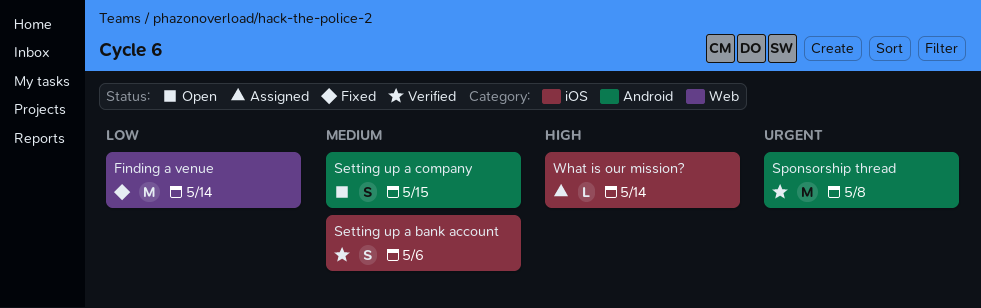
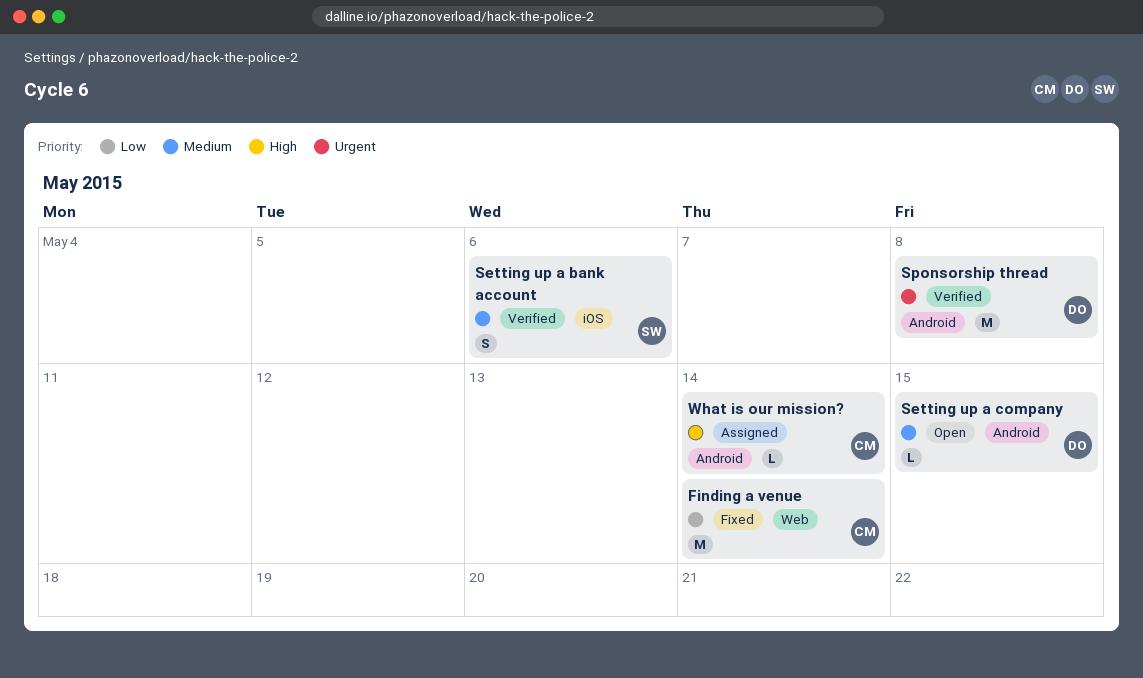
Setting up a company, estimate: S -> L
What is our mission?, label: iOS -> Android

